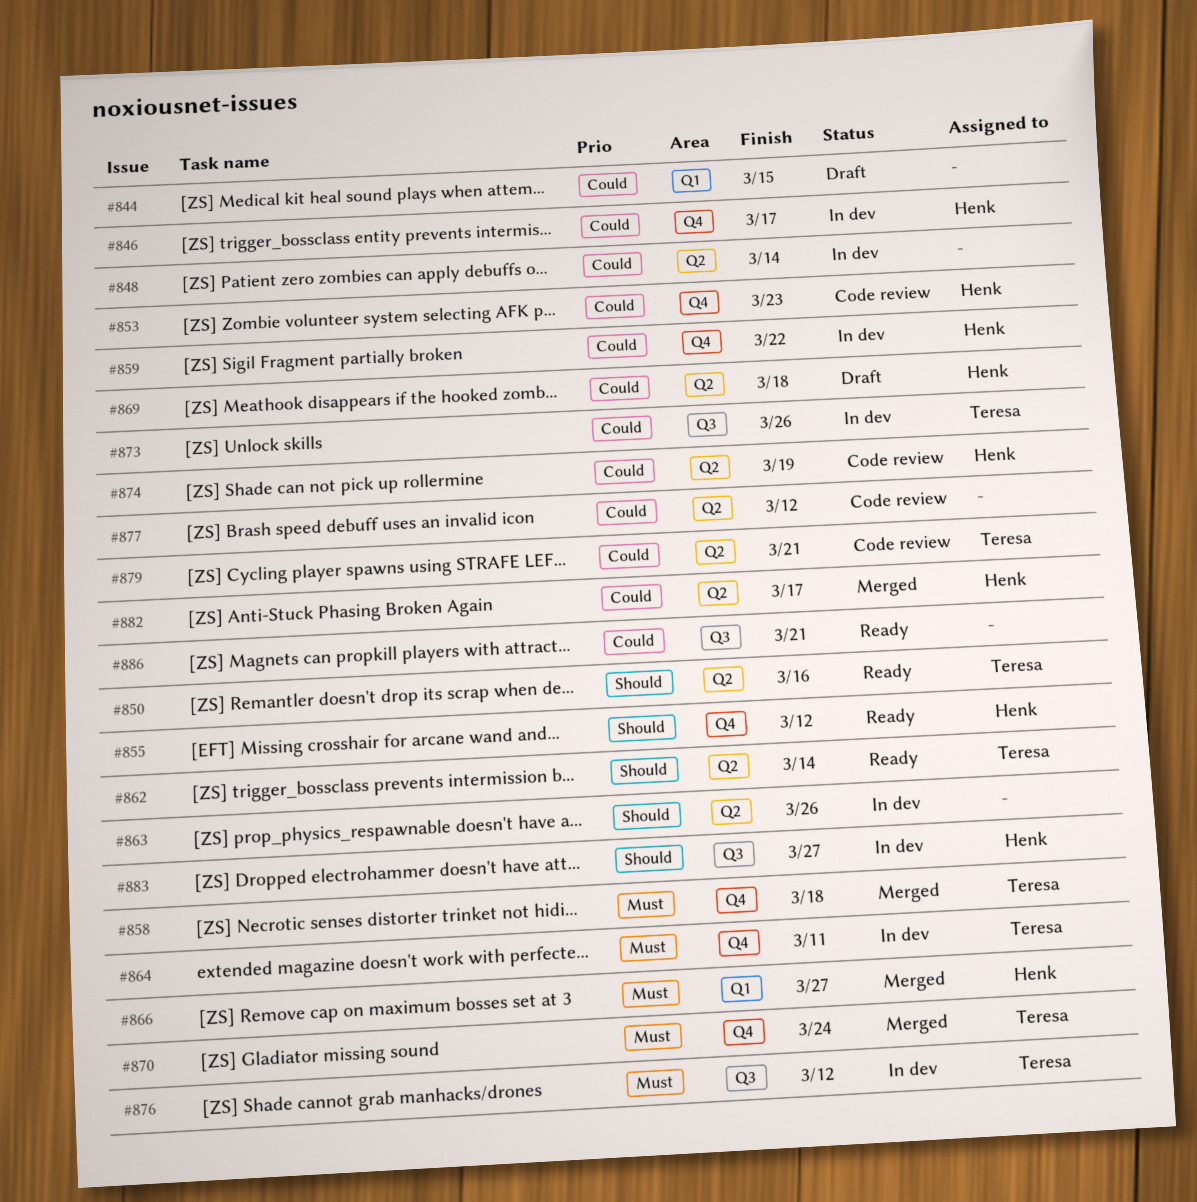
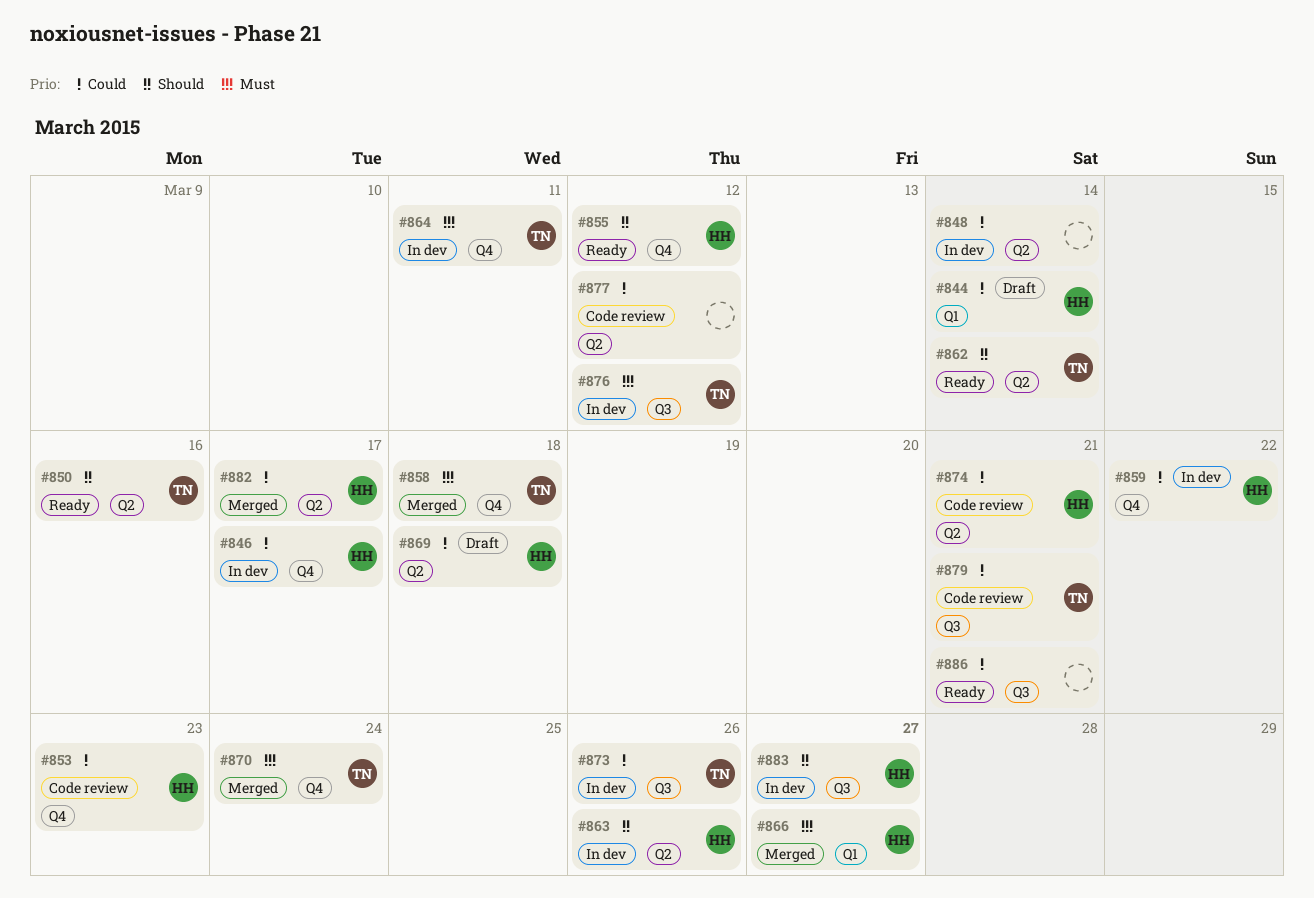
#844, owner: none -> Henk
#844, due: Mar 15 -> Mar 14
#863, owner: none -> Henk
#874, due: Mar 19 -> Mar 21
#879, label: Q2 -> Q3

